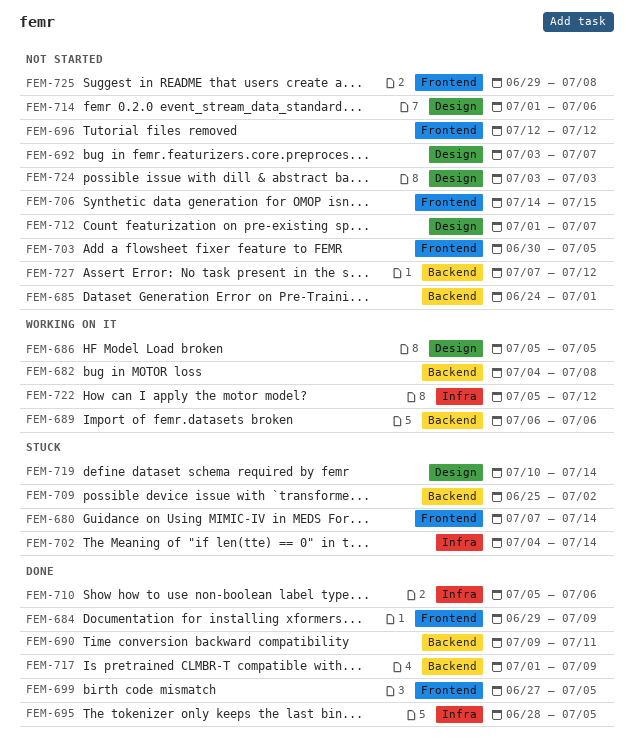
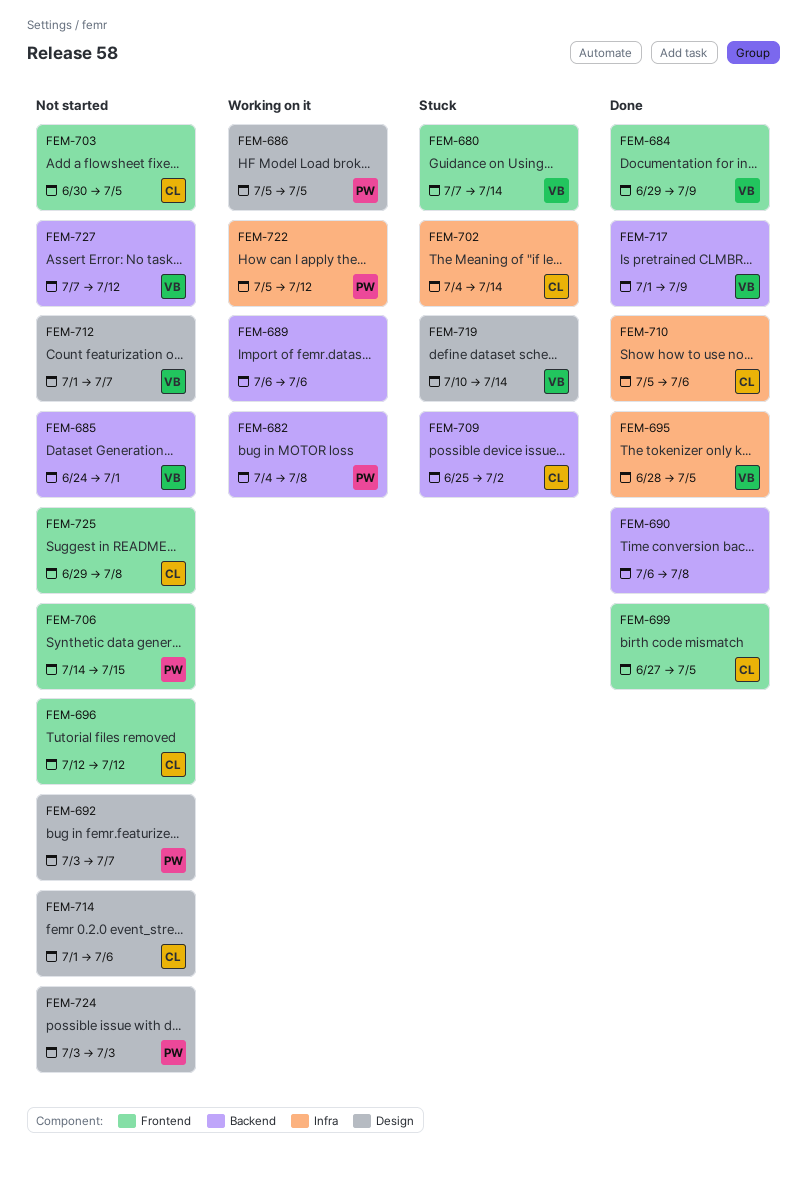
FEM-690, start: Jul 9 -> Jul 6
FEM-690, due: Jul 11 -> Jul 8

